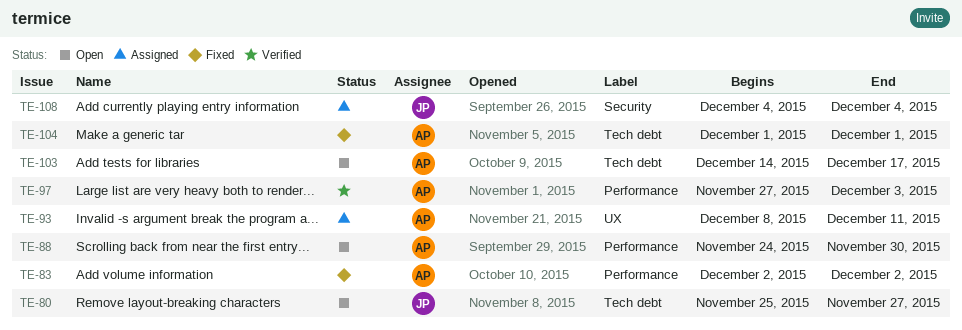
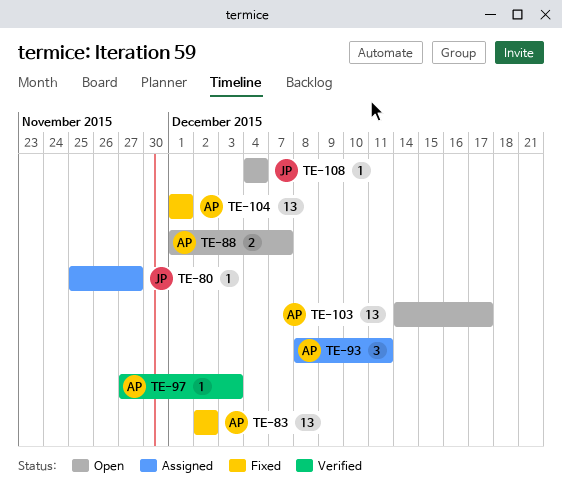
TE-80, status: Open -> Assigned
TE-88, start: Nov 24 -> Dec 1
TE-88, due: Nov 30 -> Dec 7
TE-108, status: Assigned -> Open

